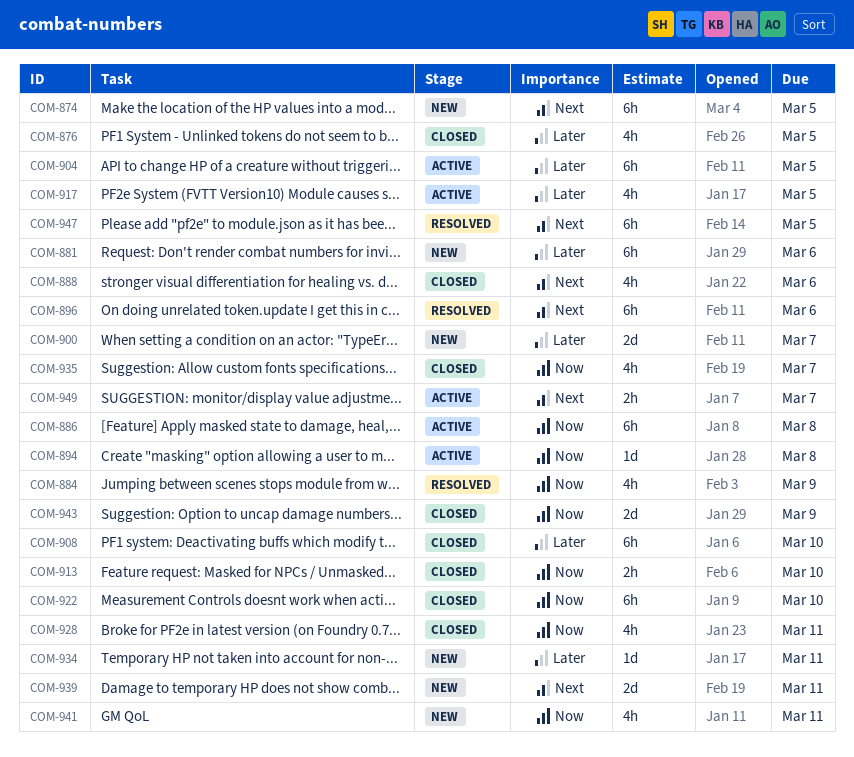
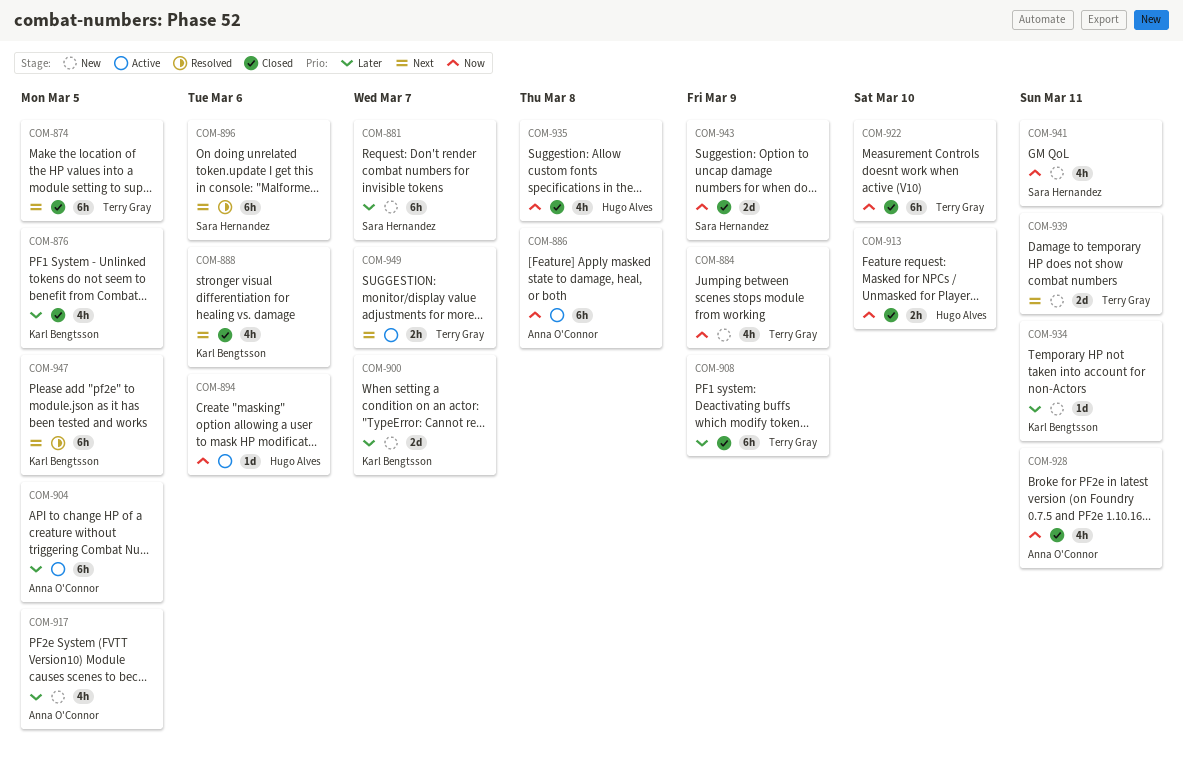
COM-874, status: New -> Closed
COM-881, due: Mar 6 -> Mar 7
COM-884, status: Resolved -> New
COM-894, due: Mar 8 -> Mar 6
COM-908, due: Mar 10 -> Mar 9
COM-917, status: Active -> New
COM-935, due: Mar 7 -> Mar 8

